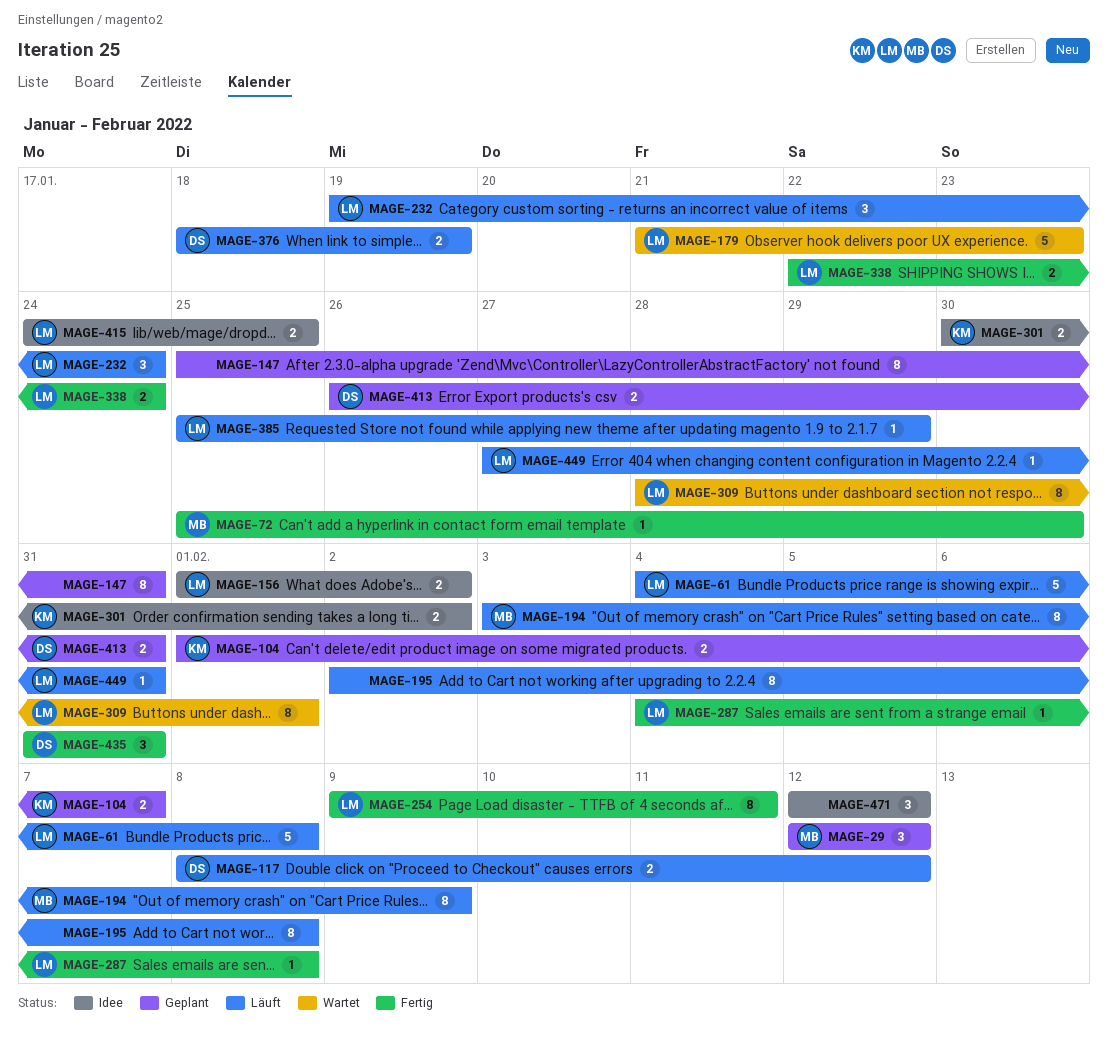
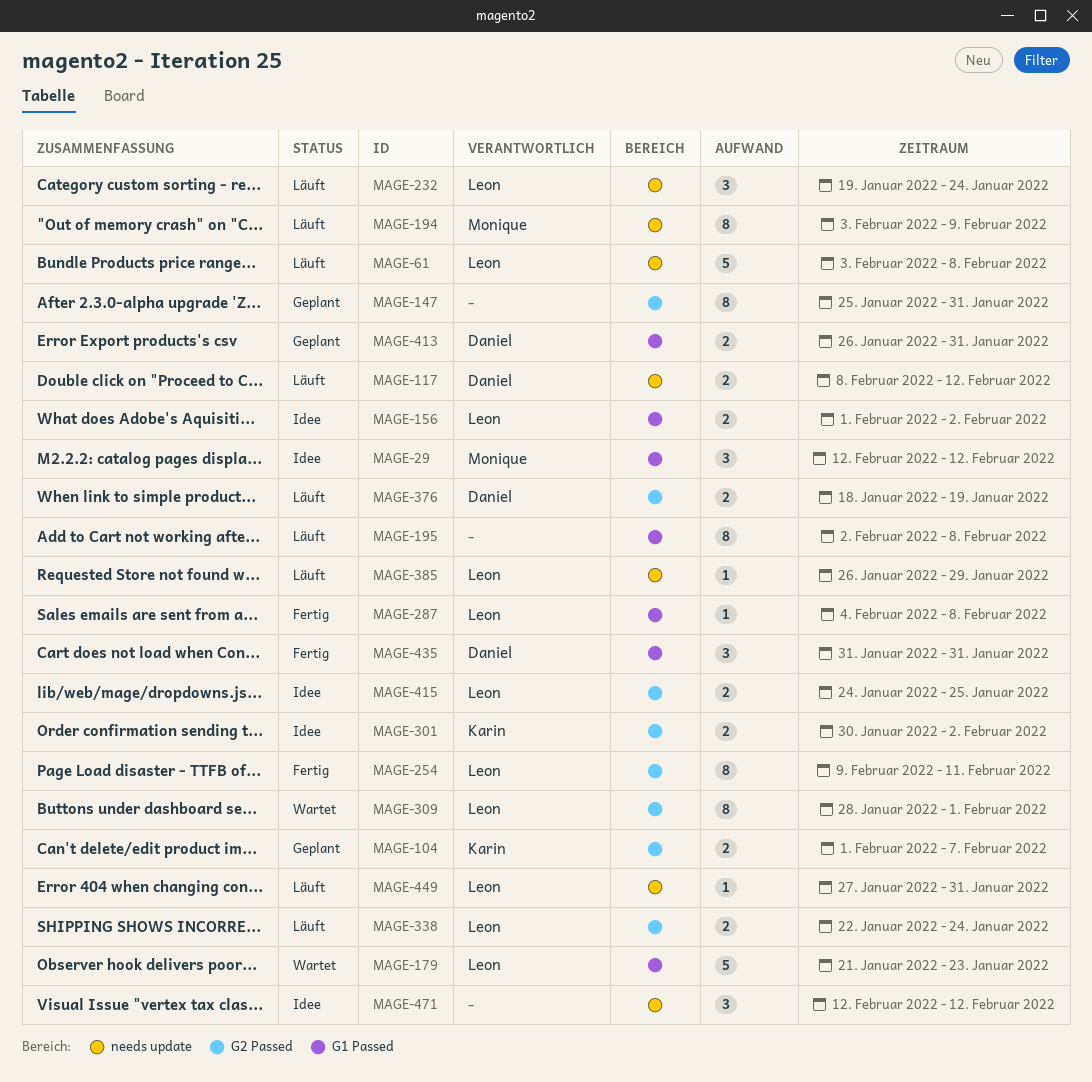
MAGE-29, status: Geplant -> Idee
MAGE-61, start: Feb 4 -> Feb 3
MAGE-72: present -> none
MAGE-338, status: Fertig -> Läuft
MAGE-385, start: Jan 25 -> Jan 26

